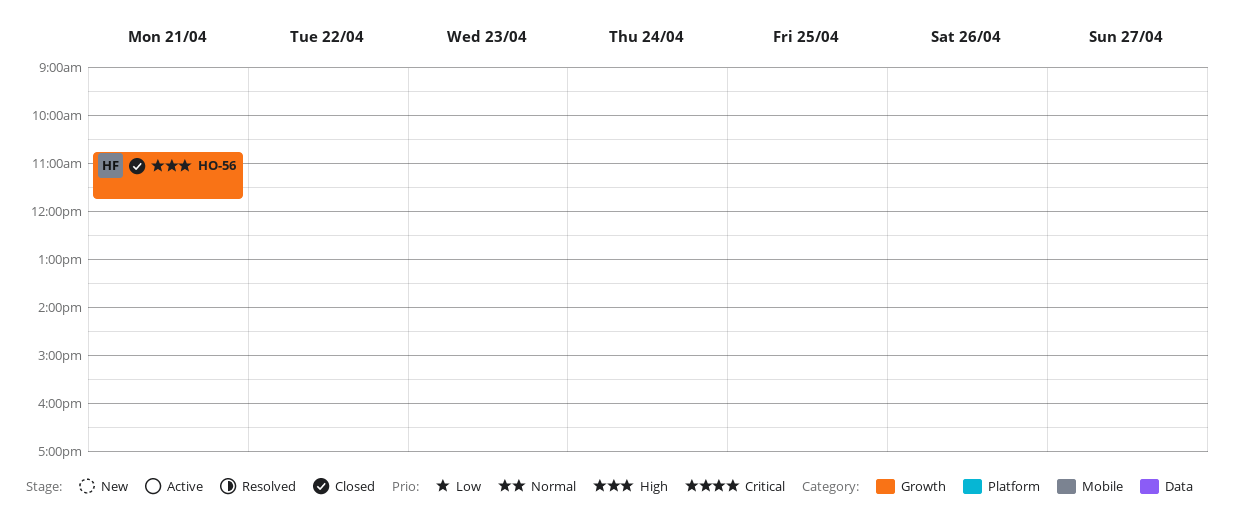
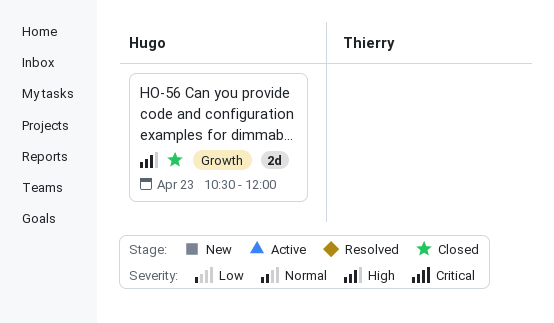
HO-56, day: Apr 21 -> Apr 23
HO-56, begins: 10:45 -> 10:30
HO-56, ends: 11:45 -> 12:00

